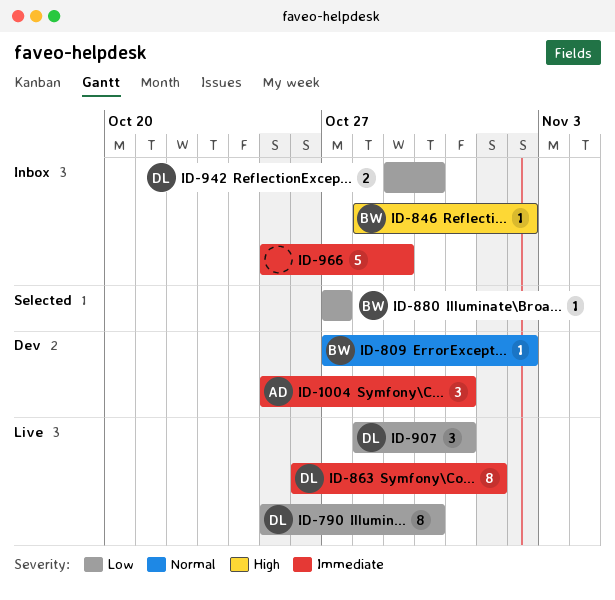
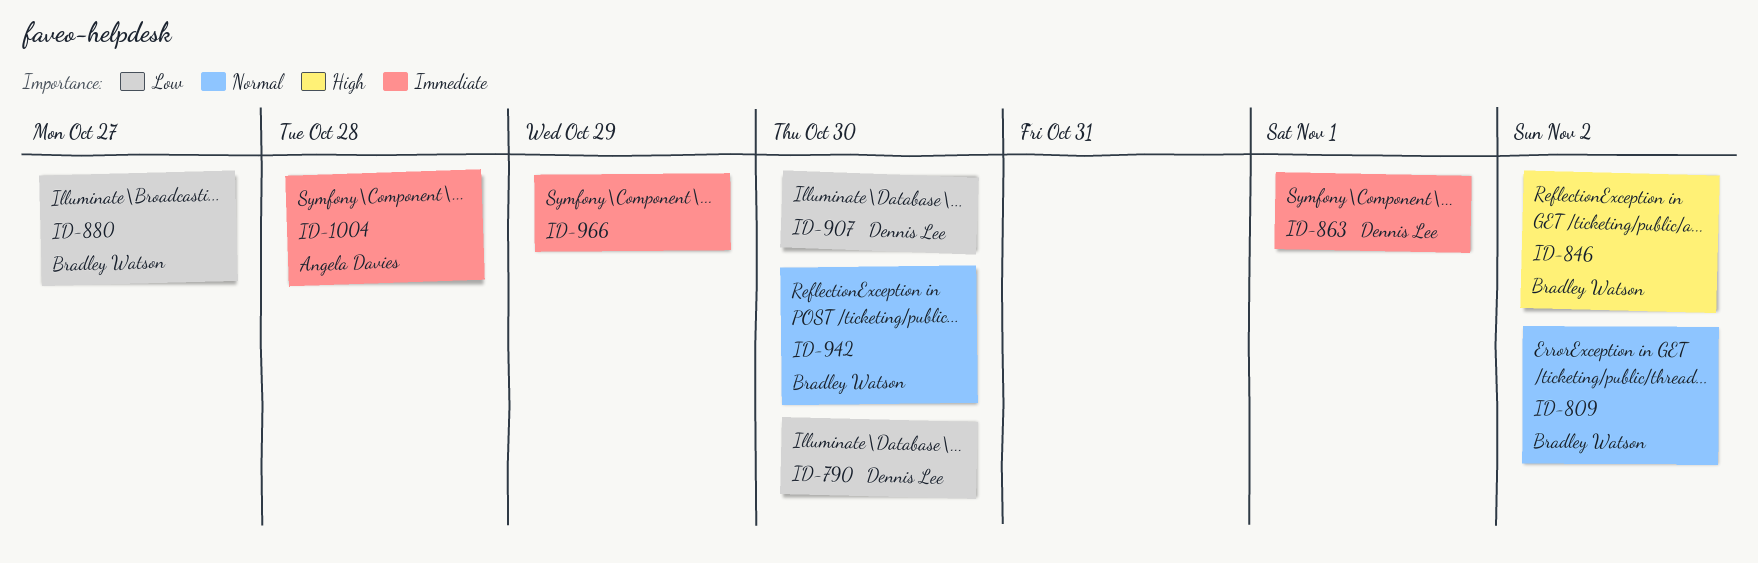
ID-907, due: Oct 31 -> Oct 30
ID-942, owner: Dennis Lee -> Bradley Watson
ID-942, priority: Low -> Normal
ID-1004, due: Oct 31 -> Oct 28

